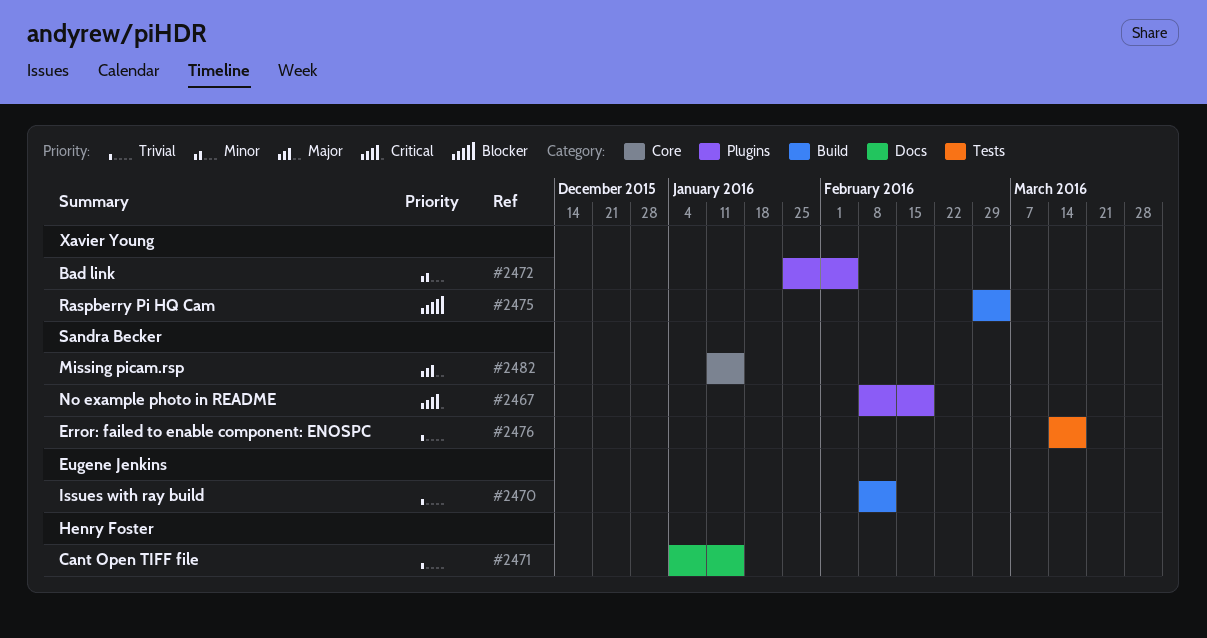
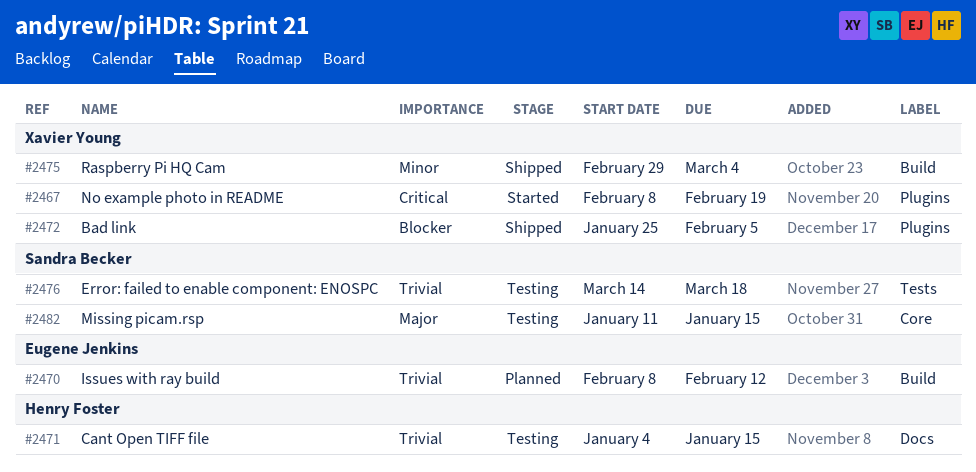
#2467, owner: Sandra Becker -> Xavier Young
#2472, priority: Minor -> Blocker
#2475, priority: Blocker -> Minor

